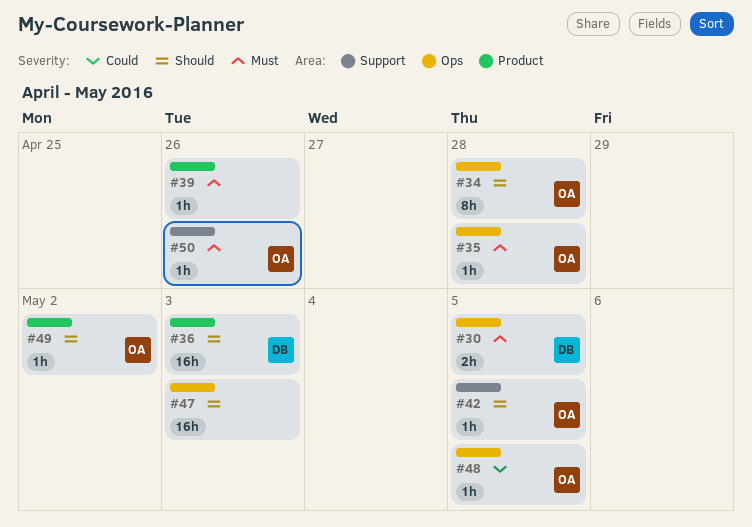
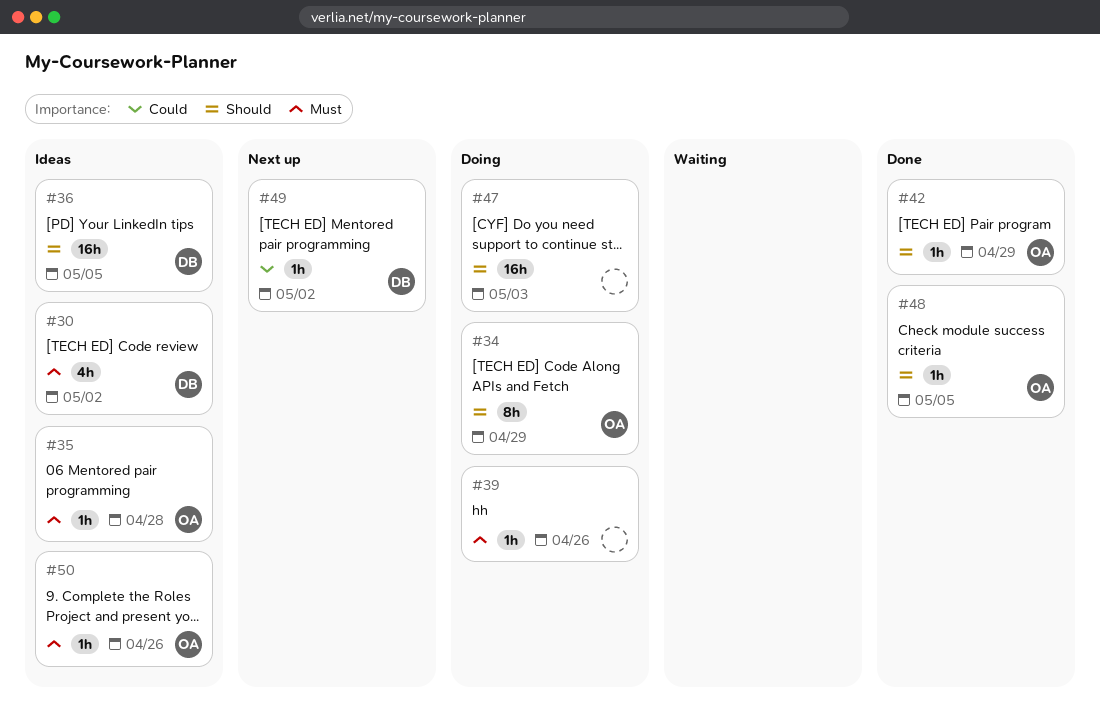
#30, estimate: 2h -> 4h
#30, due: May 5 -> May 2
#34, due: Apr 28 -> Apr 29
#36, due: May 3 -> May 5
#42, due: May 5 -> Apr 29
#48, priority: Could -> Should
#49, owner: OA -> DB
#49, priority: Should -> Could

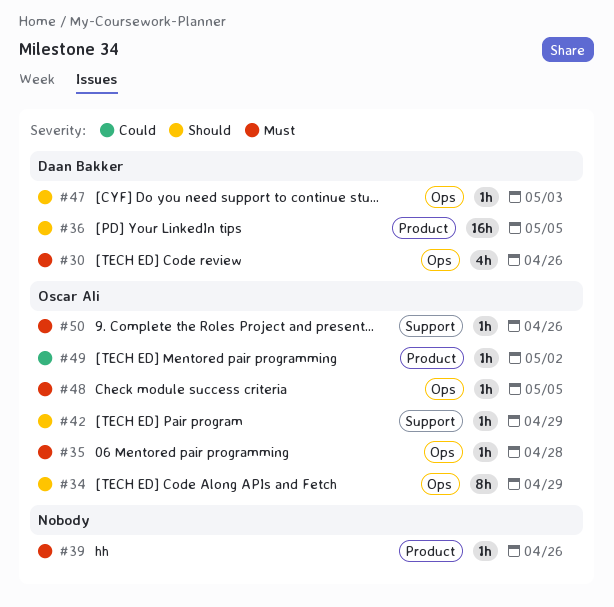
#30, due: May 2 -> Apr 26
#47, owner: none -> Daan Bakker
#47, estimate: 16h -> 1h
#48, priority: Should -> Must
#49, owner: Daan Bakker -> Oscar Ali

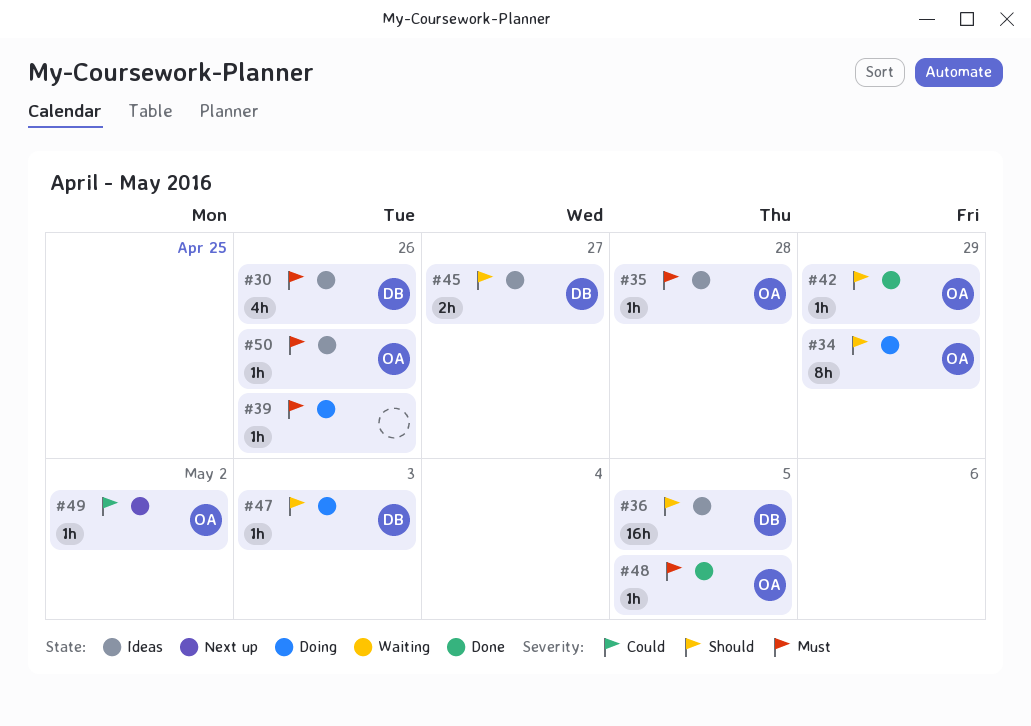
#45: none -> present

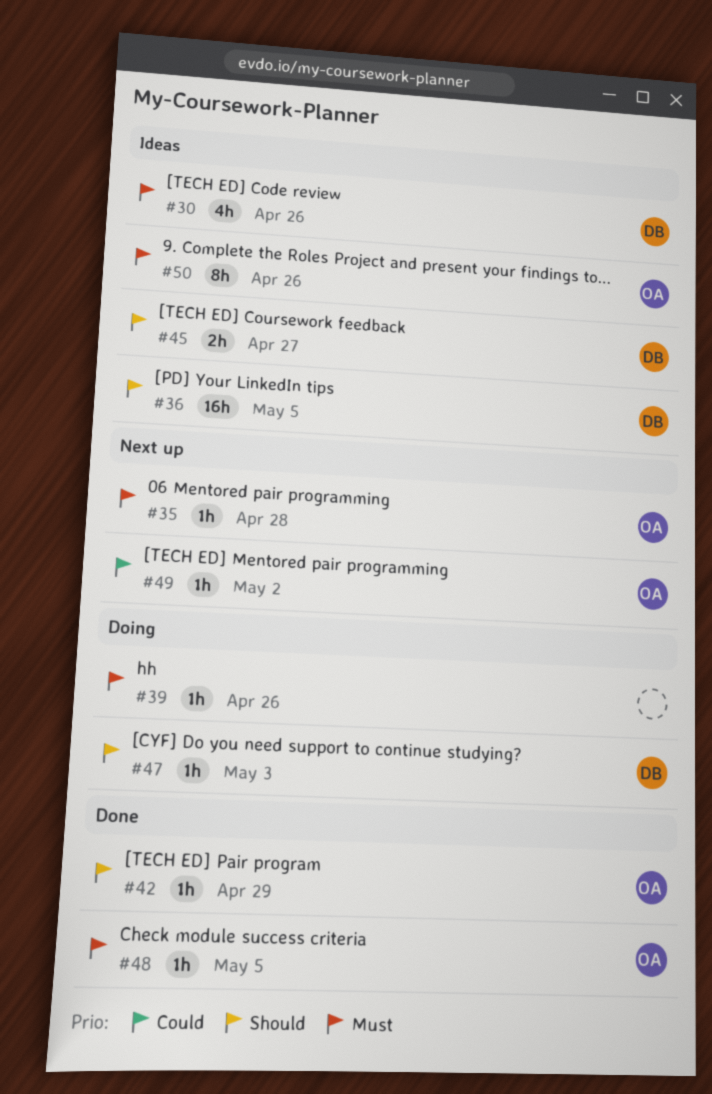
#34: present -> none
#35, status: Ideas -> Next up
#50, estimate: 1h -> 8h

